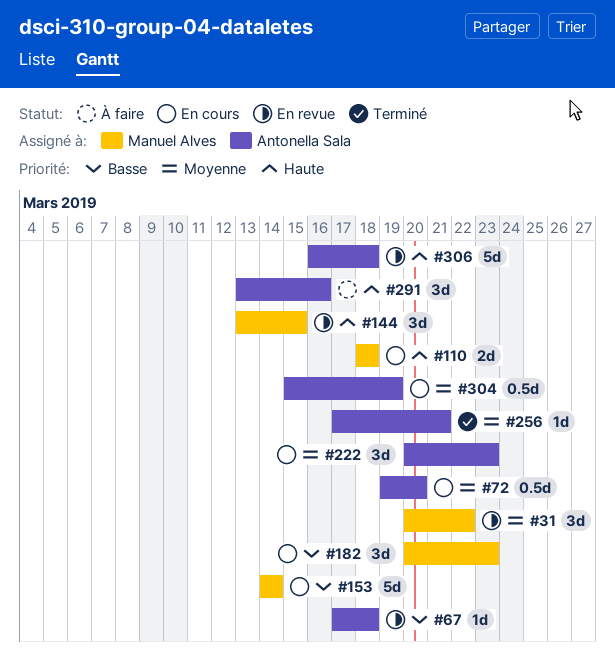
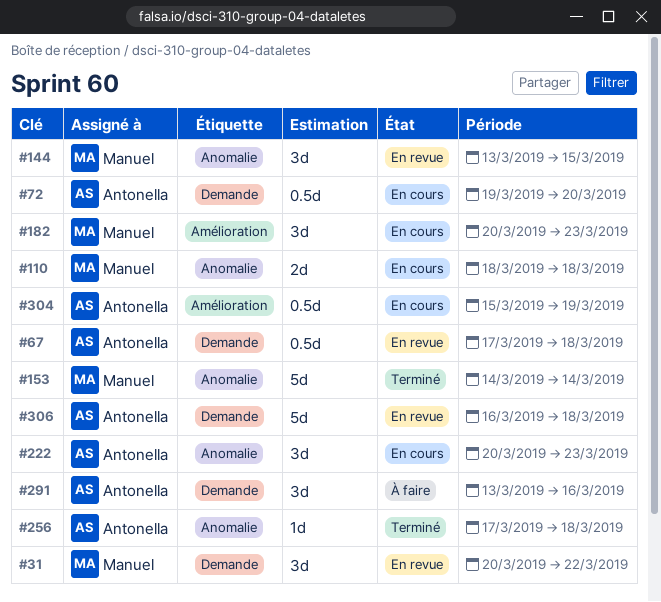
#67, estimate: 1d -> 0.5d
#153, status: En cours -> Terminé
#256, due: Mar 21 -> Mar 18

